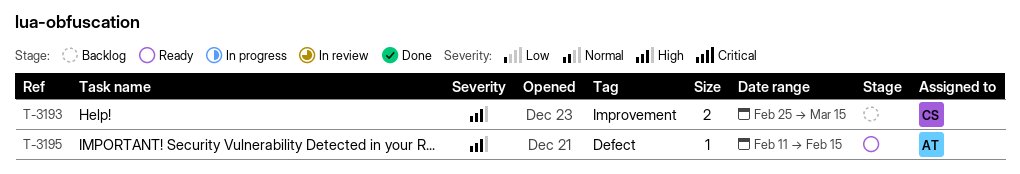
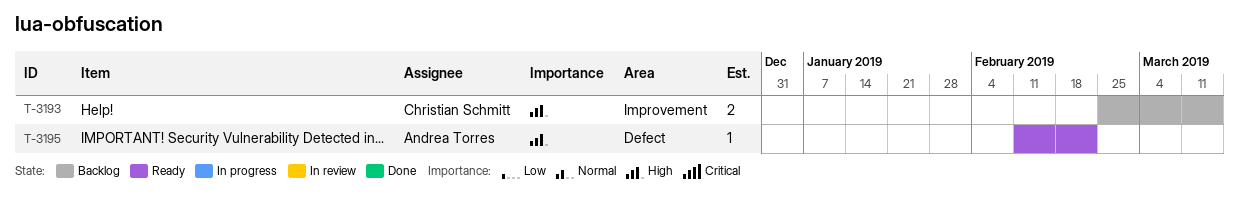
T-3195, due: Feb 15 -> Feb 22

